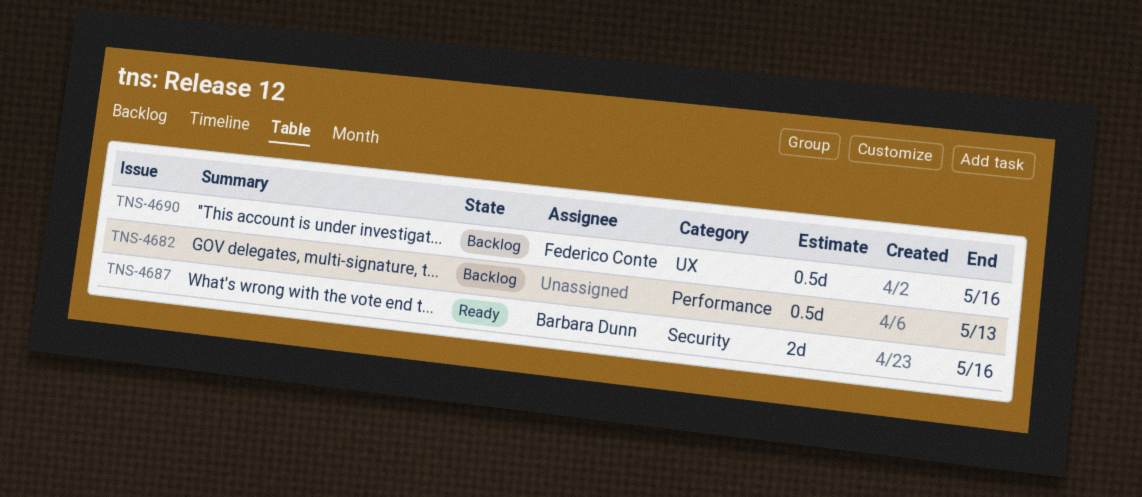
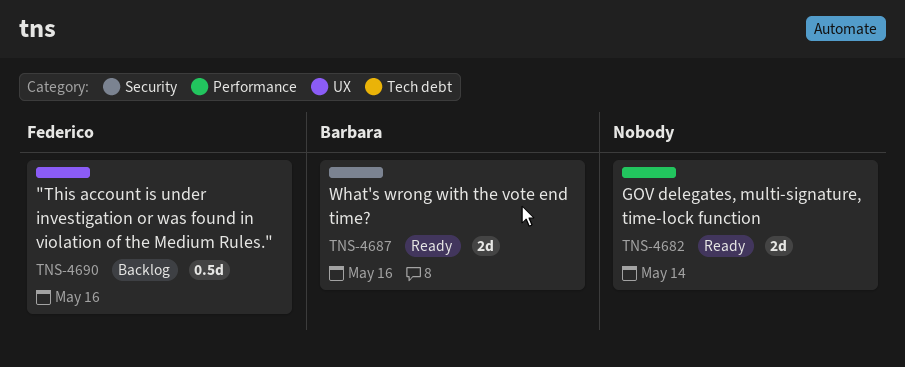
TNS-4682, status: Backlog -> Ready
TNS-4682, estimate: 0.5d -> 2d
TNS-4682, due: May 13 -> May 14

